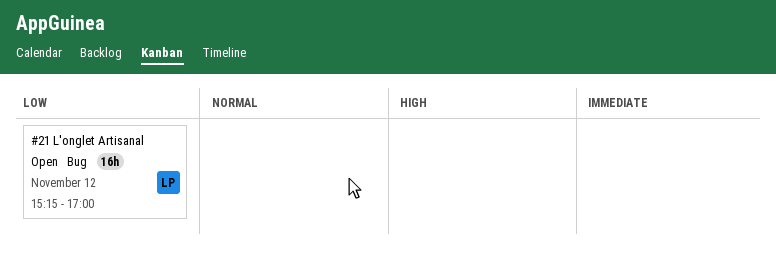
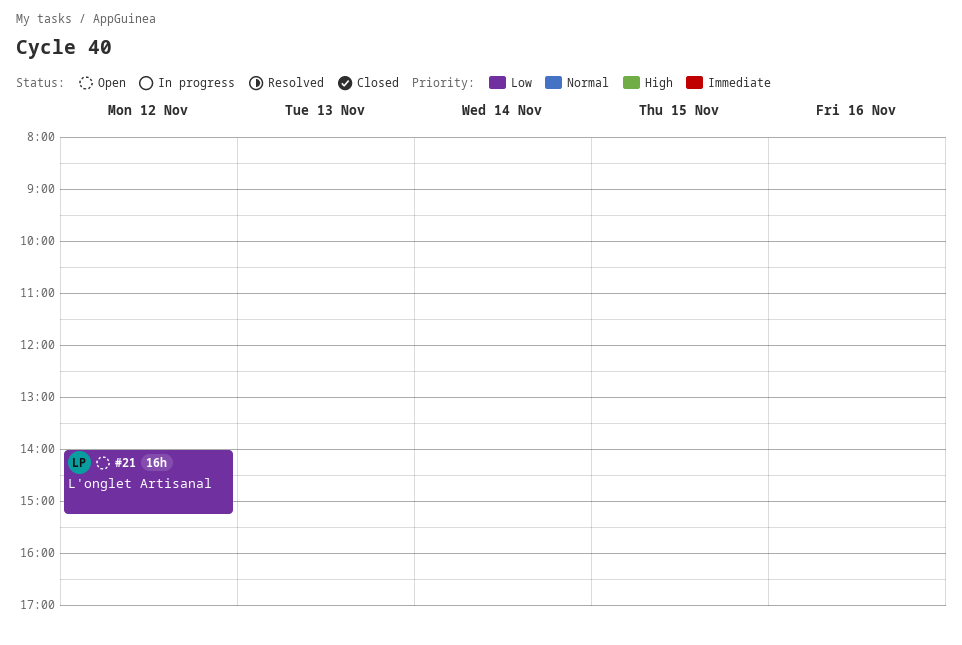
#21, begins: 15:15 -> 14:00
#21, ends: 17:00 -> 15:15

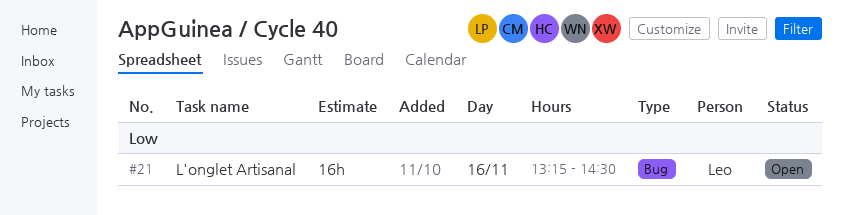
#21, day: Nov 12 -> Nov 16
#21, begins: 14:00 -> 13:15
#21, ends: 15:15 -> 14:30

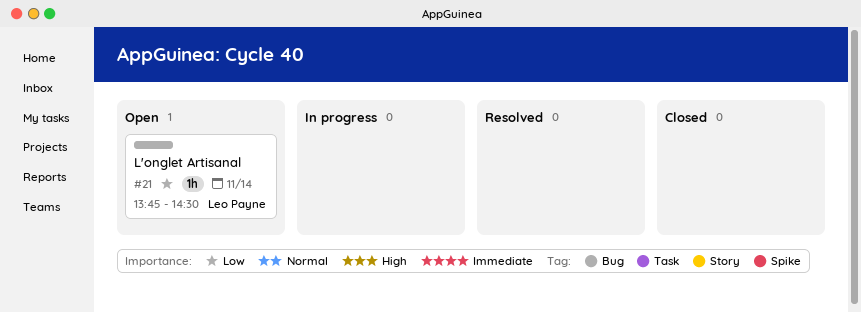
#21, estimate: 16h -> 1h
#21, day: Nov 16 -> Nov 14
#21, begins: 13:15 -> 13:45

